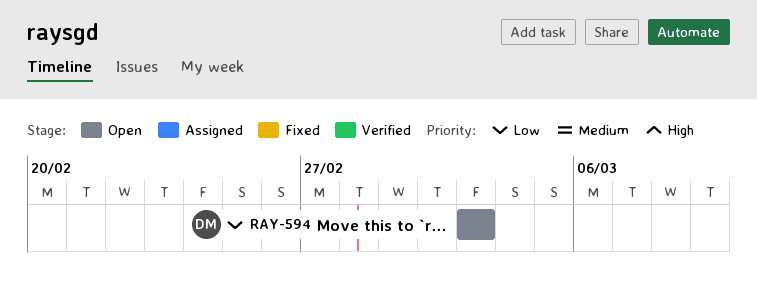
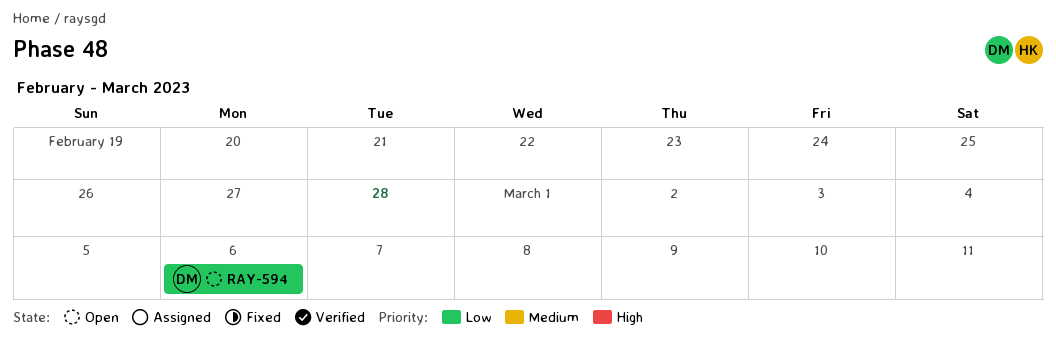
RAY-594, start: Mar 3 -> Mar 6
RAY-594, due: Mar 3 -> Mar 6

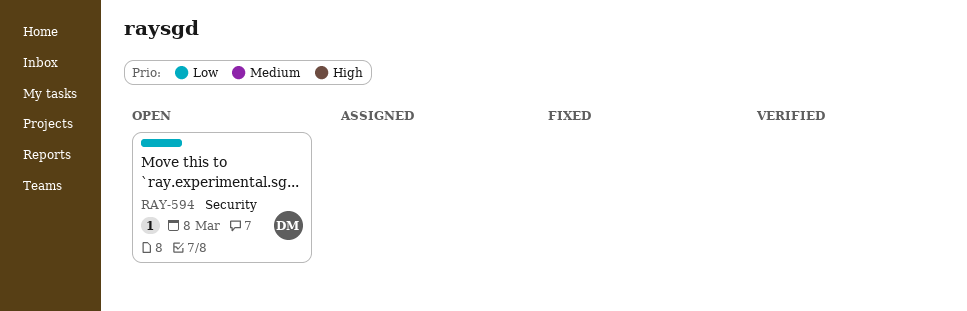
RAY-594, due: Mar 6 -> Mar 8

